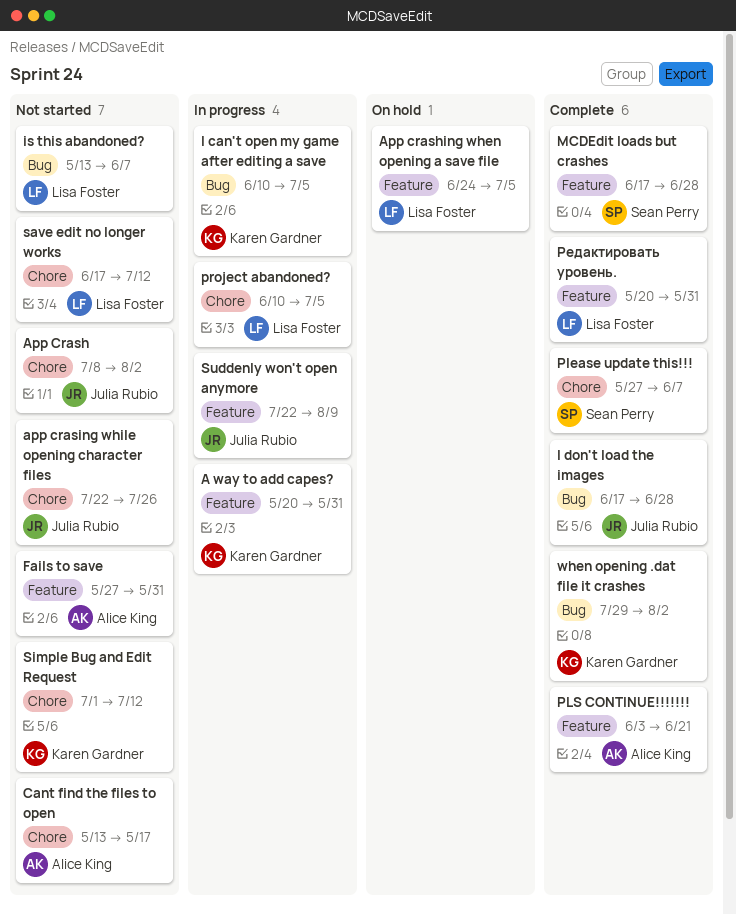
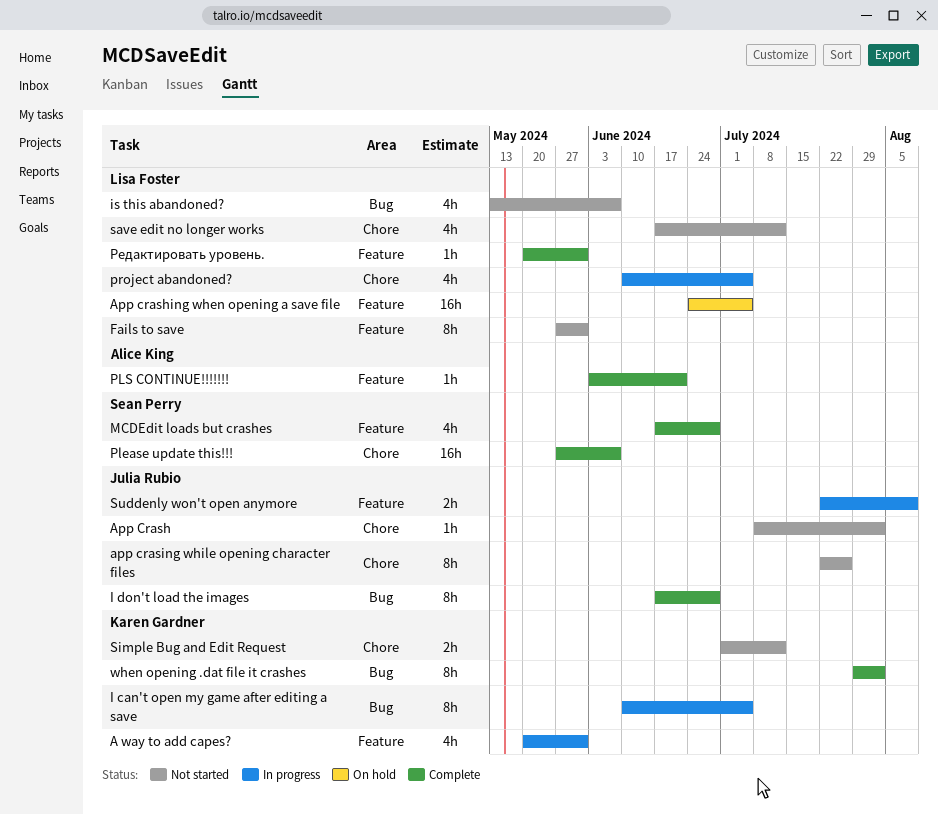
Cant find the files to open: present -> none
Fails to save, owner: Alice King -> Lisa Foster

